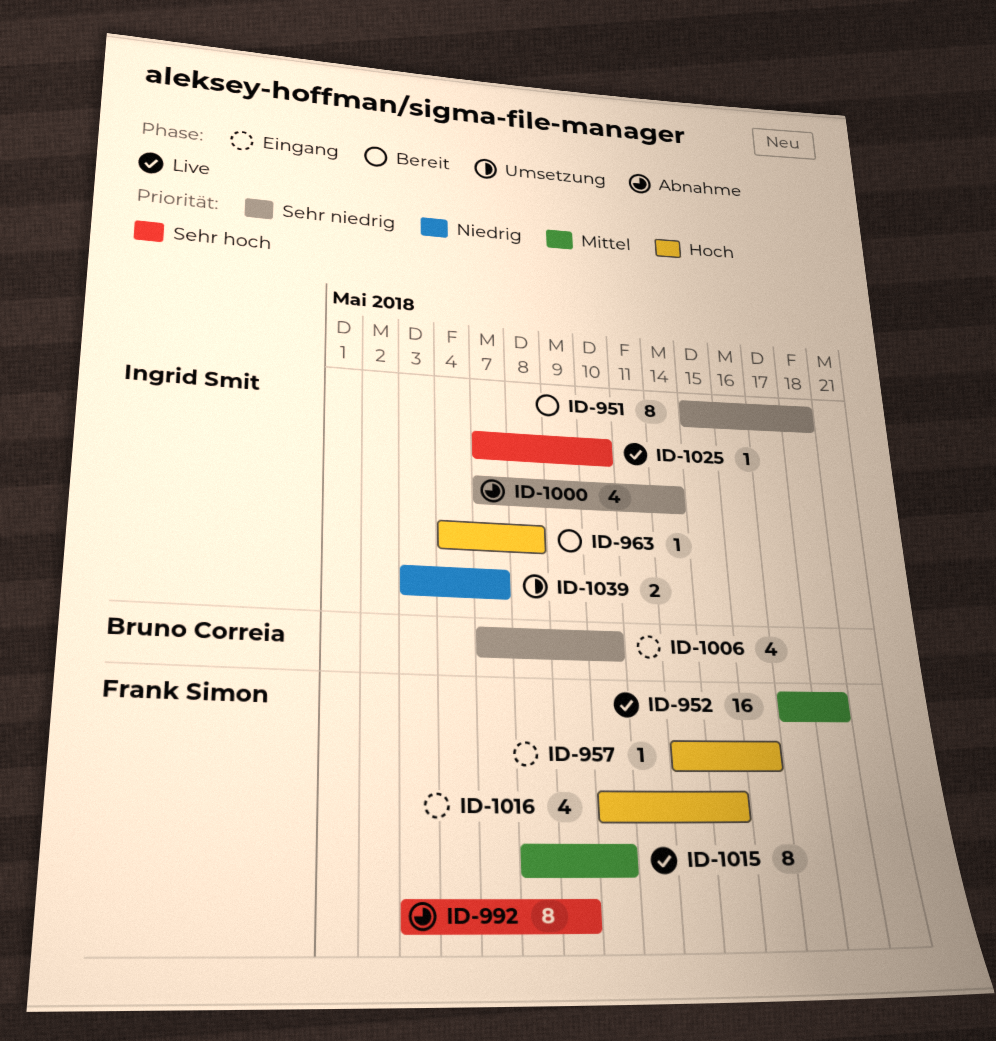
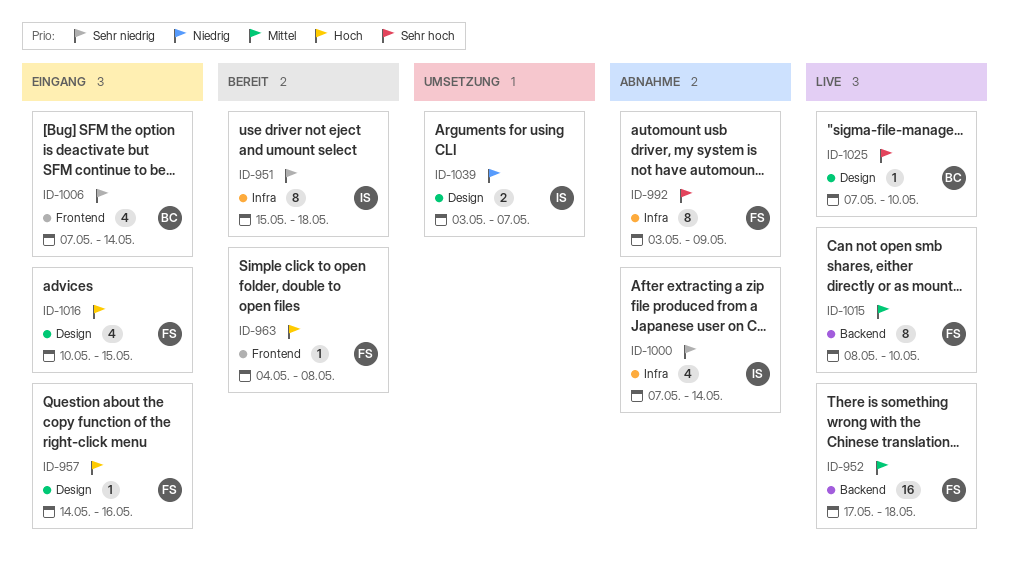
ID-963, owner: Ingrid Smit -> Frank Simon
ID-1006, due: May 10 -> May 14
ID-1025, owner: Ingrid Smit -> Bruno Correia

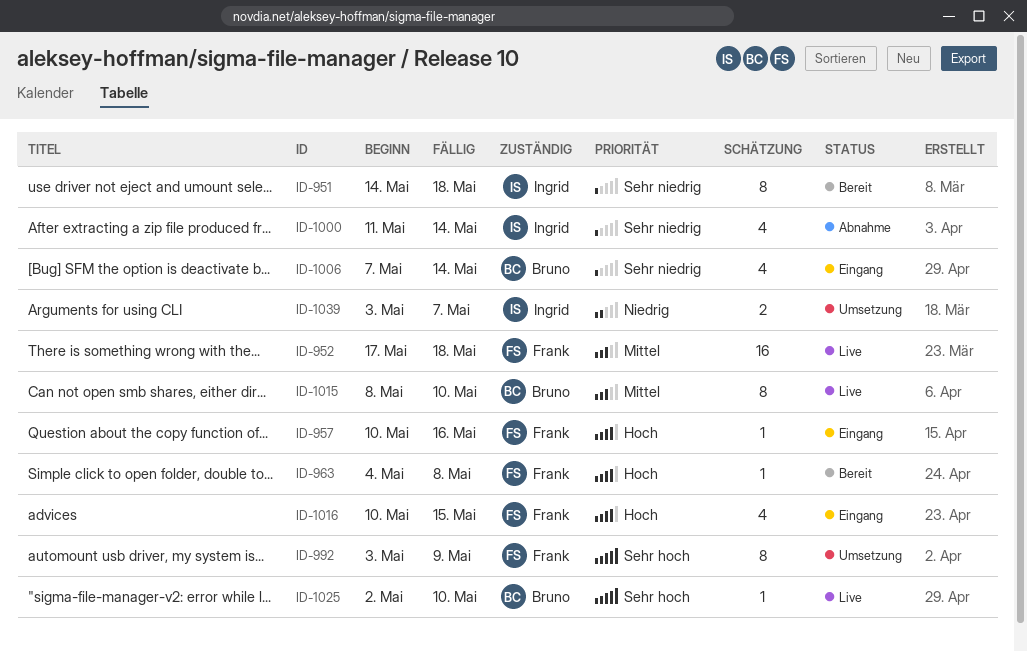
ID-951, start: May 15 -> May 14
ID-957, start: May 14 -> May 10
ID-992, status: Abnahme -> Umsetzung
ID-1000, start: May 7 -> May 11
ID-1015, owner: Frank -> Bruno
ID-1025, start: May 7 -> May 2

